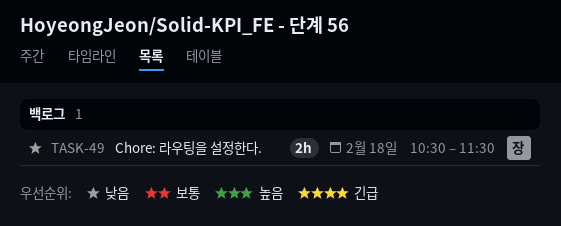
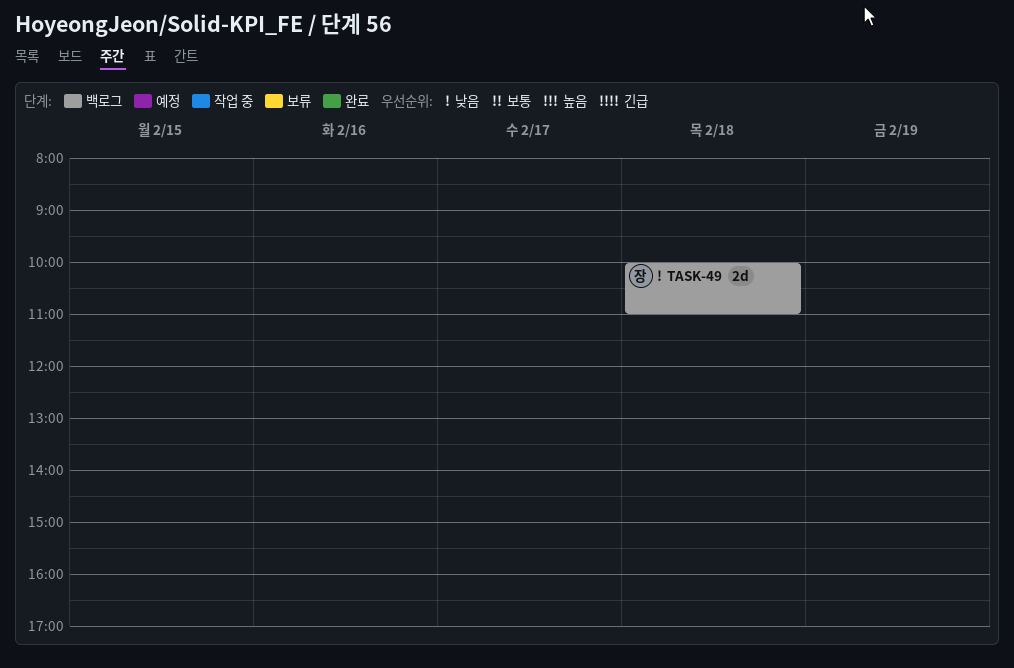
TASK-49, estimate: 2h -> 2d
TASK-49, begins: 10:30 -> 10:00
TASK-49, ends: 11:30 -> 11:00

